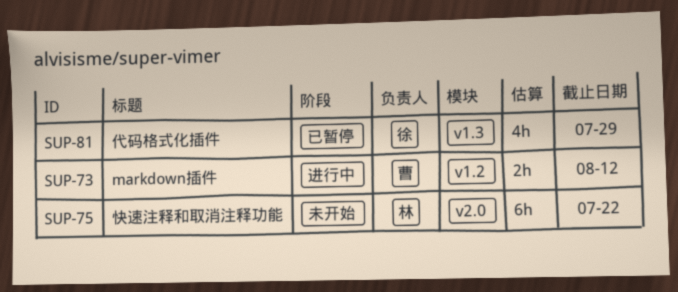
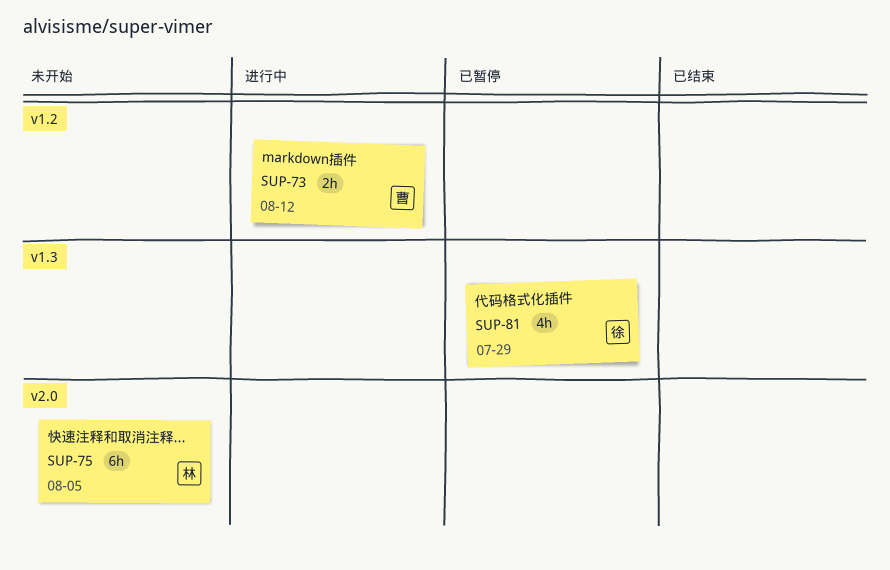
SUP-75, due: Jul 22 -> Aug 5

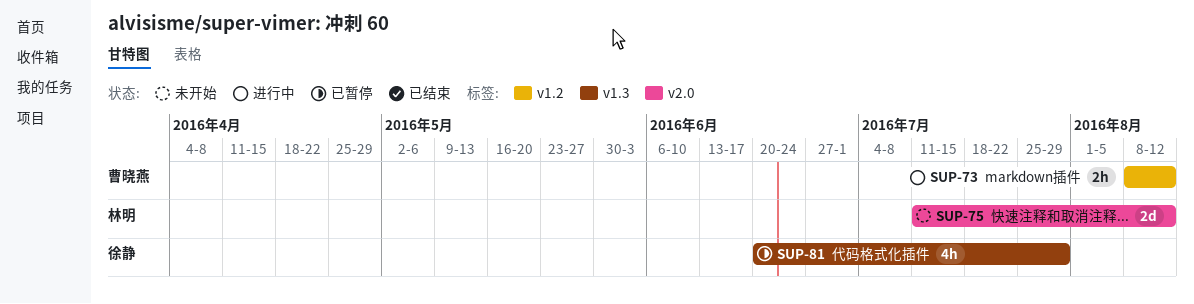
SUP-75, estimate: 6h -> 2d
SUP-75, due: Aug 5 -> Aug 12

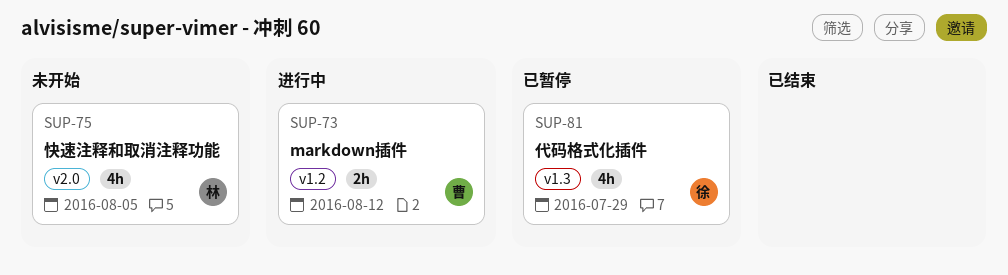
SUP-75, estimate: 2d -> 4h
SUP-75, due: Aug 12 -> Aug 5

